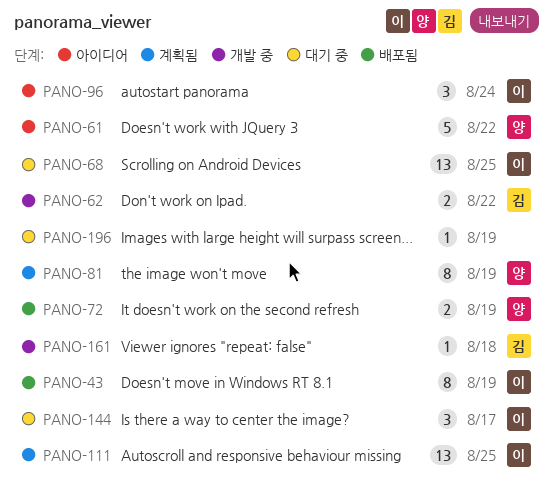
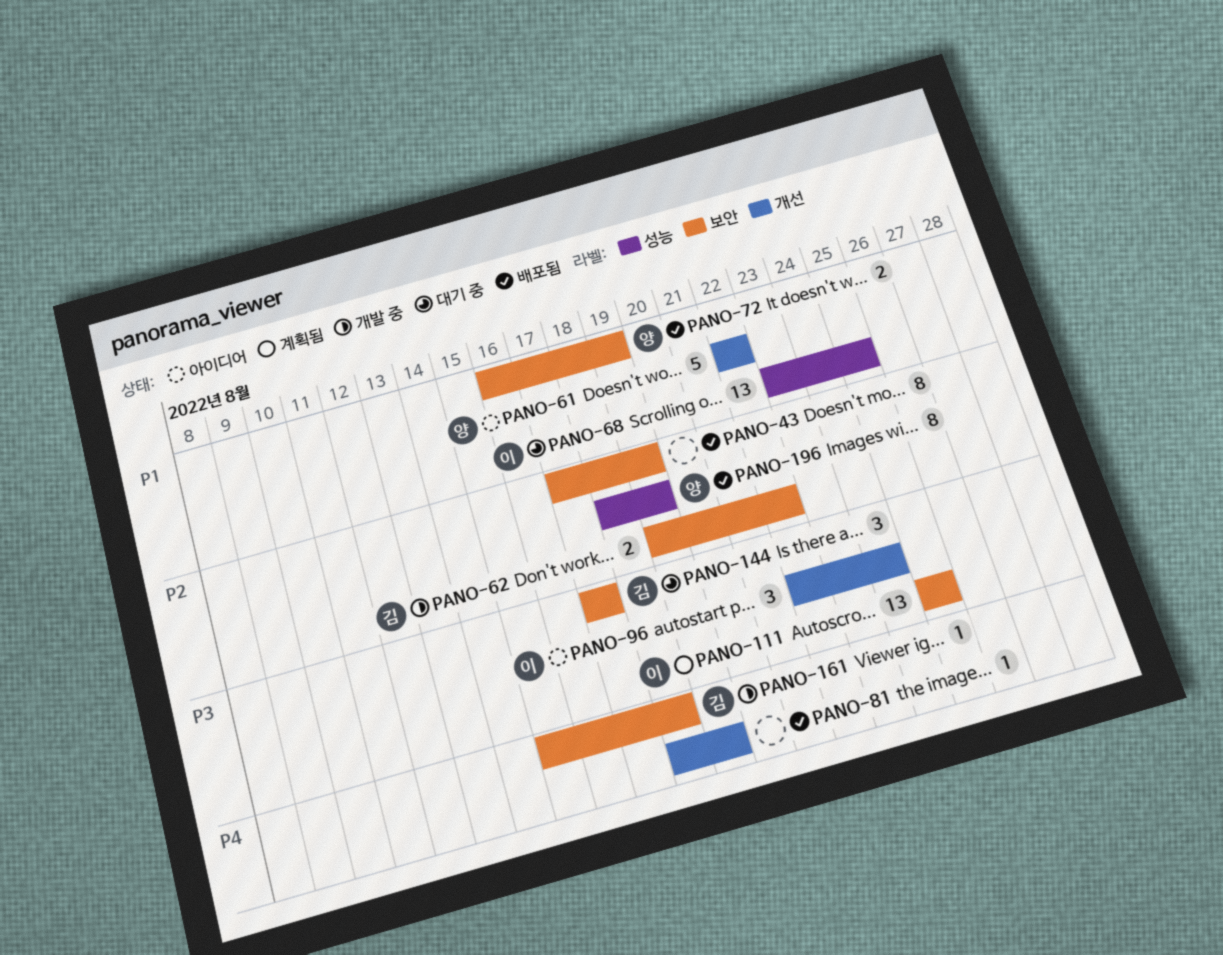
PANO-43, owner: 이 -> none
PANO-81, status: 계획됨 -> 배포됨
PANO-81, owner: 양 -> none
PANO-81, estimate: 8 -> 1
PANO-144, owner: 이 -> 김
PANO-196, status: 대기 중 -> 배포됨
PANO-196, owner: none -> 양
PANO-196, estimate: 1 -> 8

